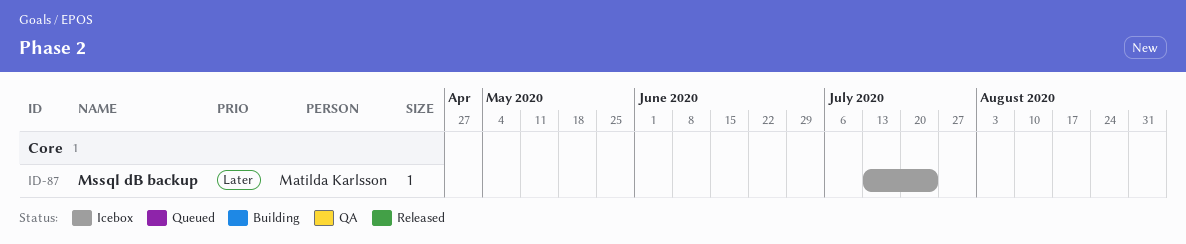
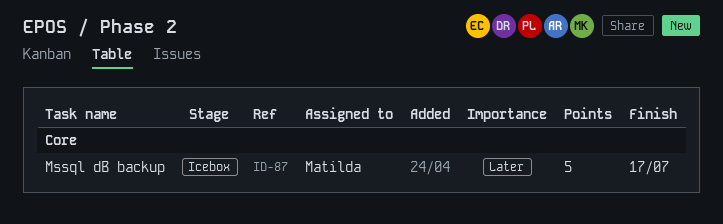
ID-87, estimate: 1 -> 5
ID-87, due: Jul 24 -> Jul 17

